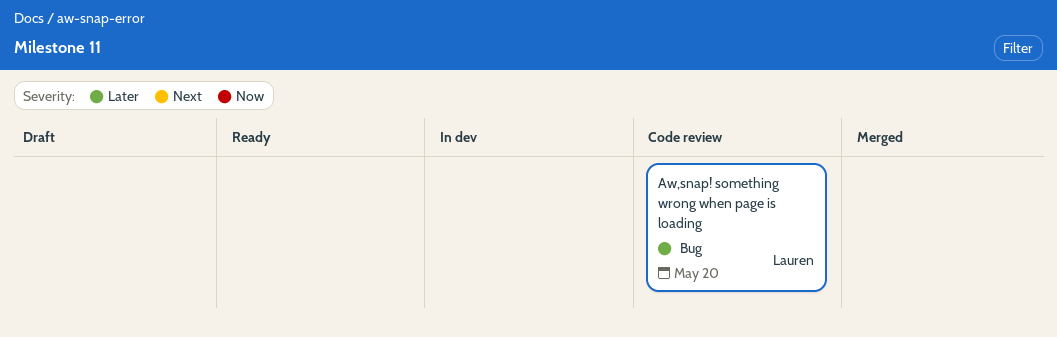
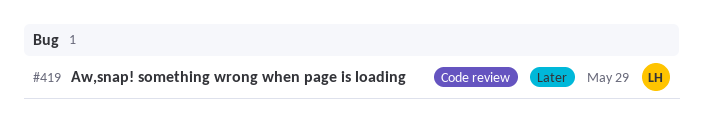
Aw,snap! something wrong when page is loading, due: May 20 -> May 29

